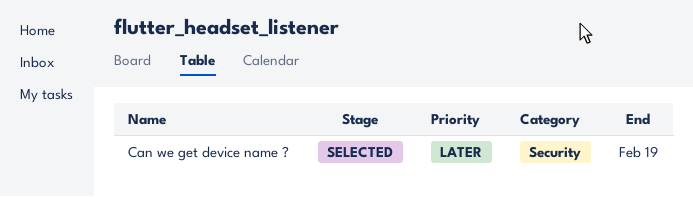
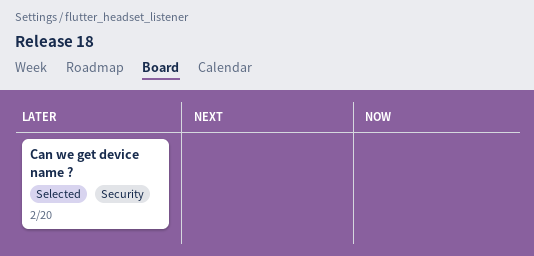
Can we get device name ?, due: Feb 19 -> Feb 20

